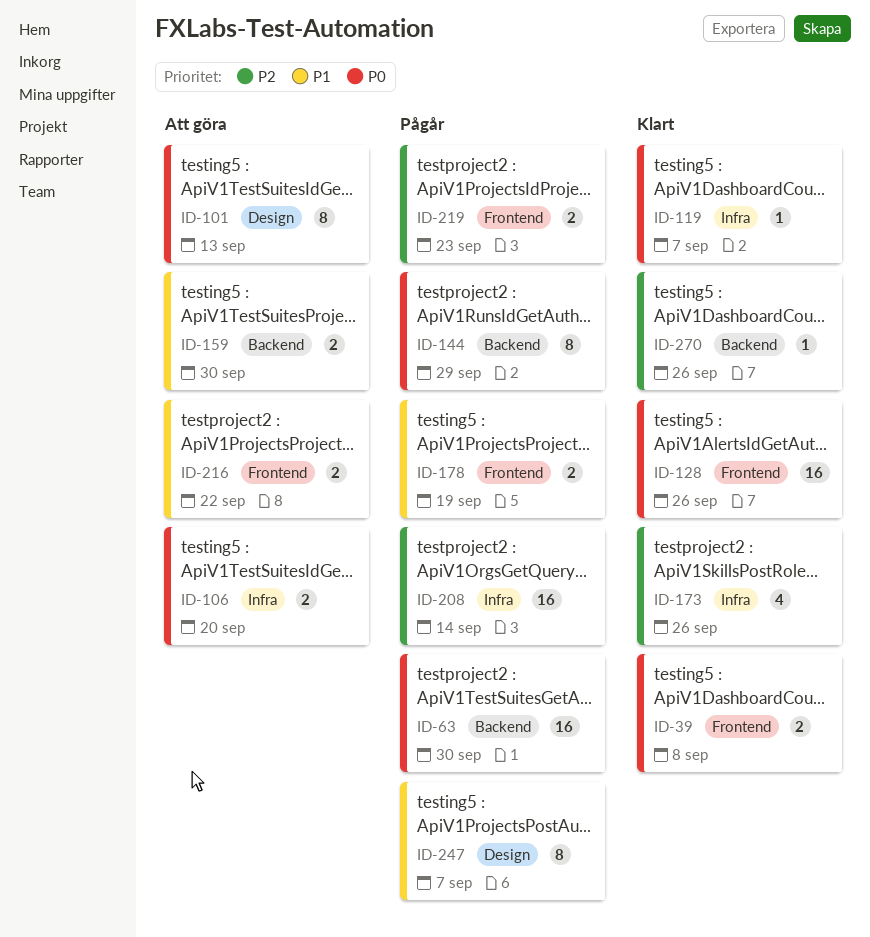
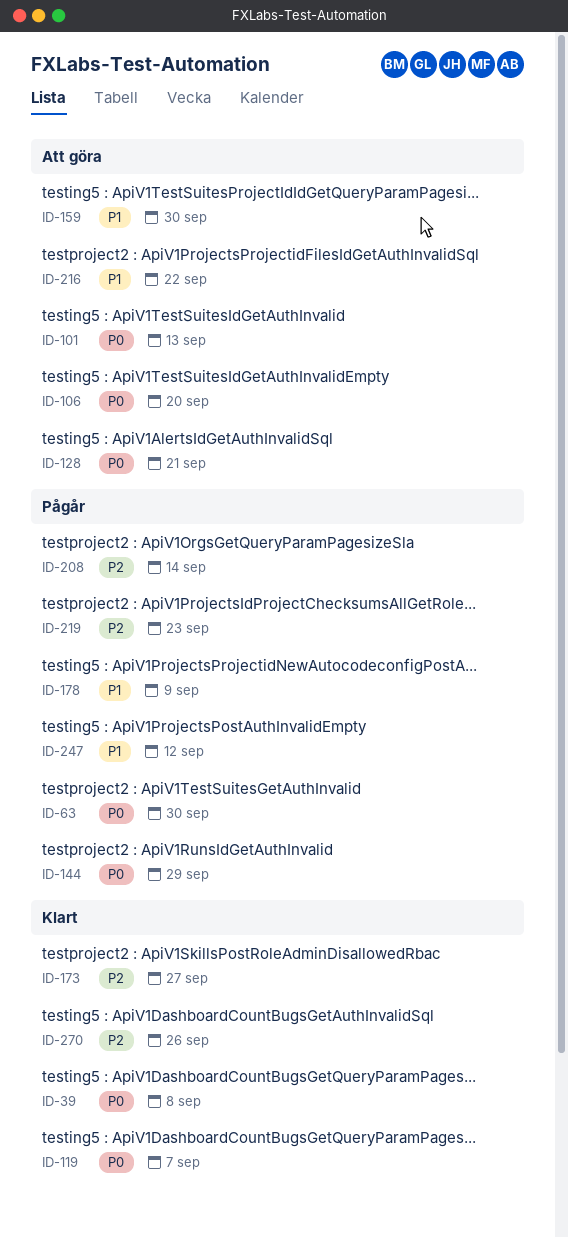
ID-128, status: Klart -> Att göra
ID-128, due: Sep 26 -> Sep 21
ID-173, due: Sep 26 -> Sep 27
ID-178, due: Sep 19 -> Sep 9
ID-247, due: Sep 7 -> Sep 12

